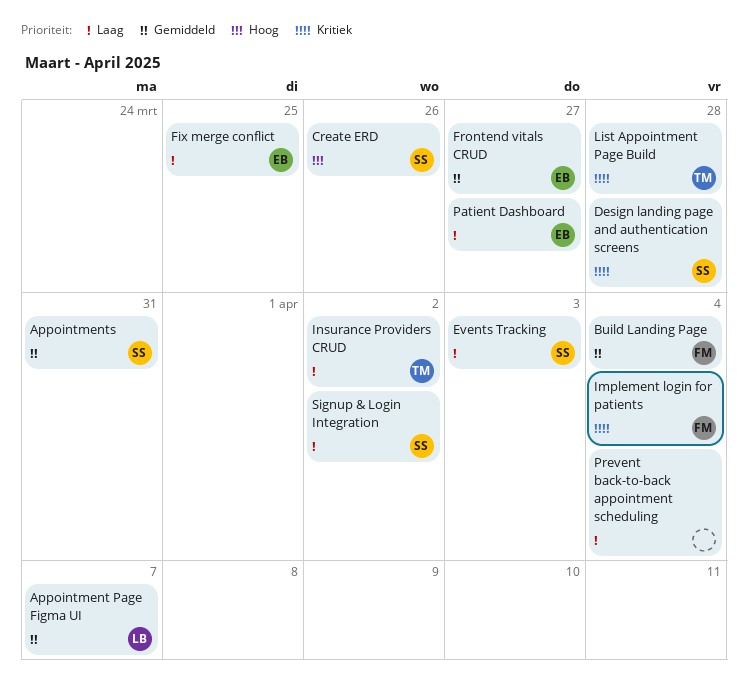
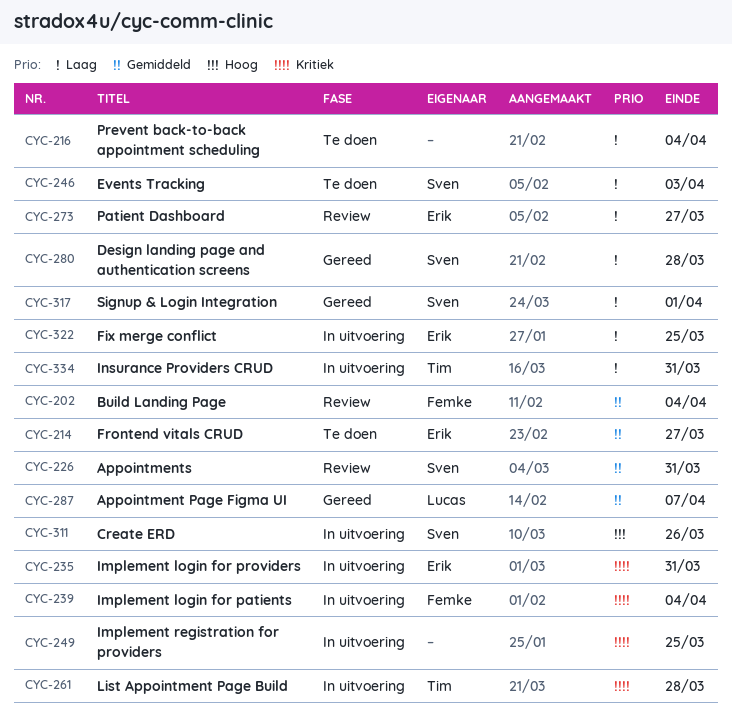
Design landing page and authentication screens, priority: Kritiek -> Laag
Implement login for providers: none -> present
Implement registration for providers: none -> present
Insurance Providers CRUD, due: Apr 2 -> Mar 31
Signup & Login Integration, due: Apr 2 -> Apr 1

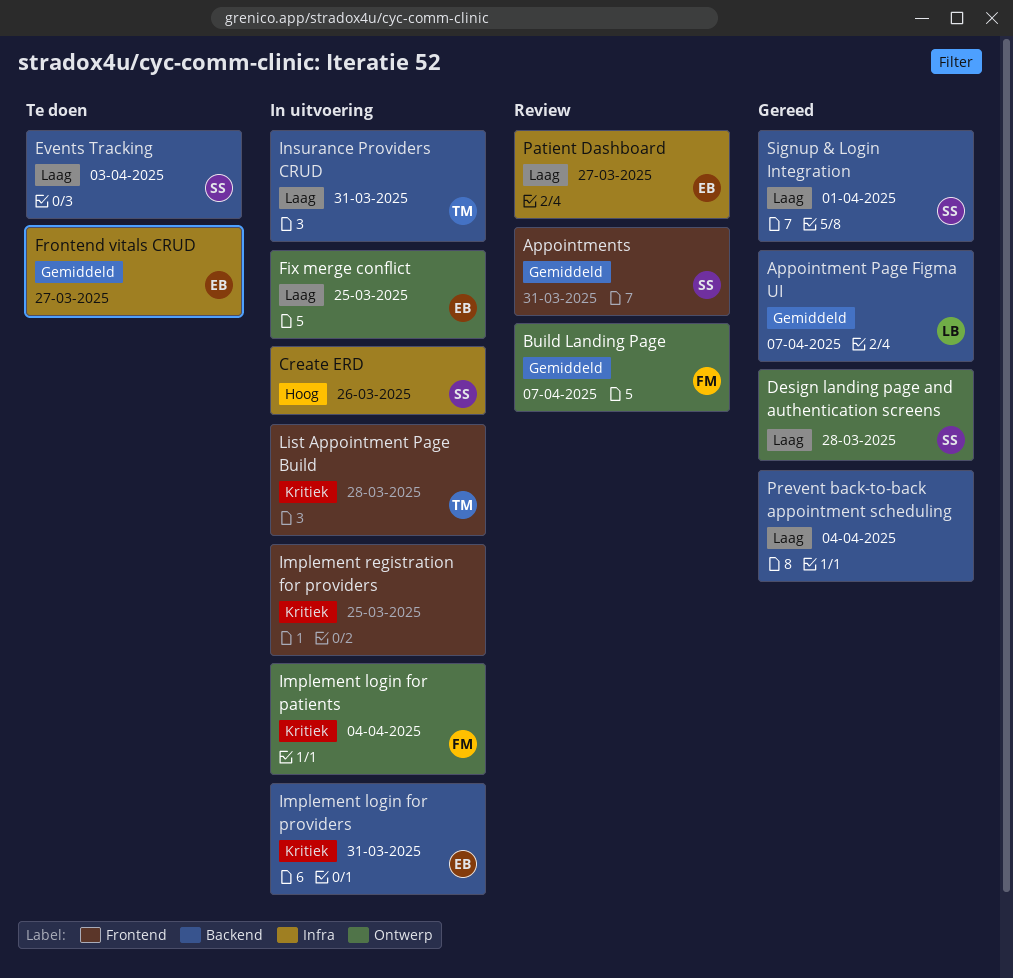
Build Landing Page, due: Apr 4 -> Apr 7
Prevent back-to-back appointment scheduling, status: Te doen -> Gereed

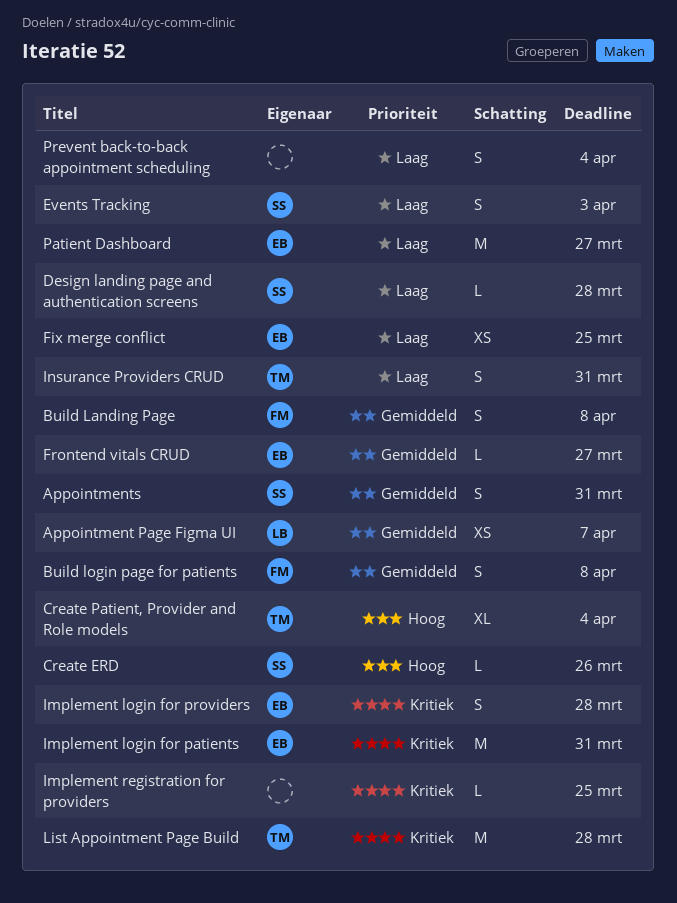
Build Landing Page, due: Apr 7 -> Apr 8
Build login page for patients: none -> present
Create Patient, Provider and Role models: none -> present
Implement login for patients, owner: FM -> EB
Implement login for patients, due: Apr 4 -> Mar 31
Implement login for providers, due: Mar 31 -> Mar 28
Signup & Login Integration: present -> none

